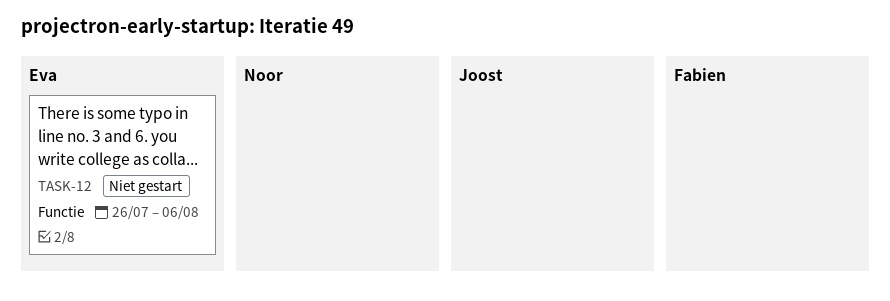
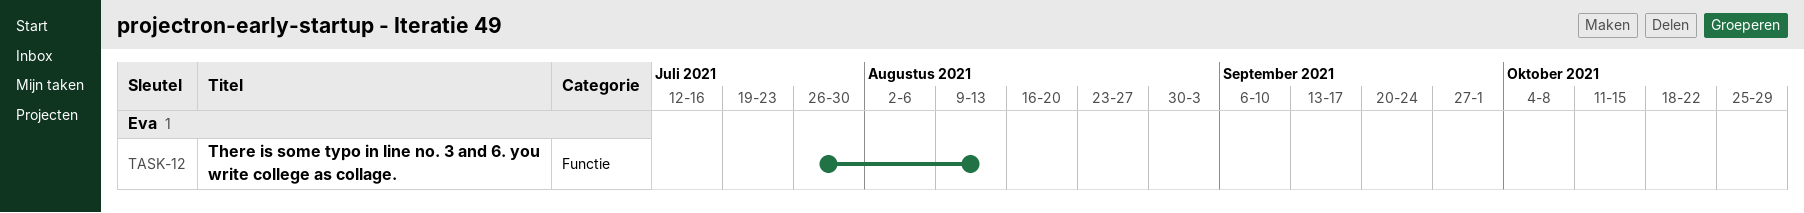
TASK-12, due: Aug 6 -> Aug 13

